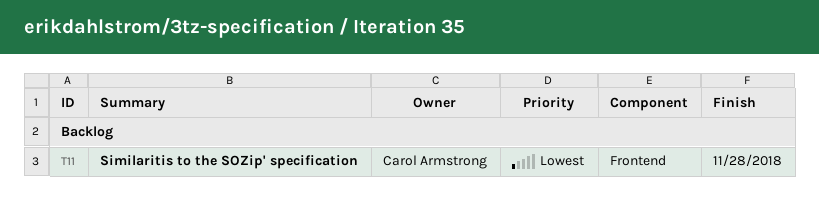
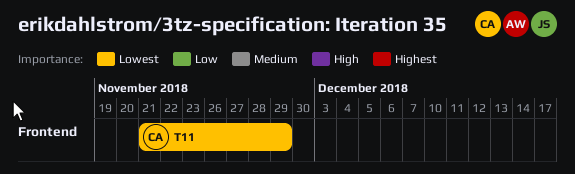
T11, due: Nov 28 -> Nov 29

